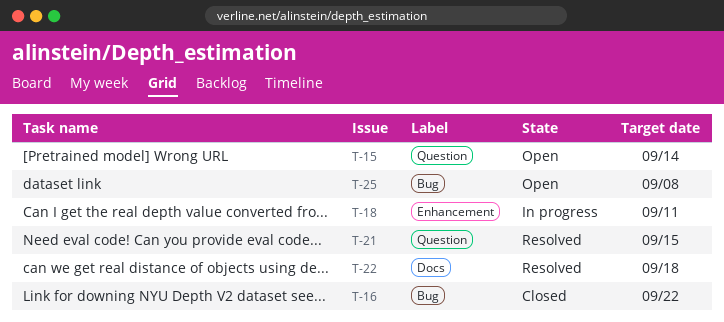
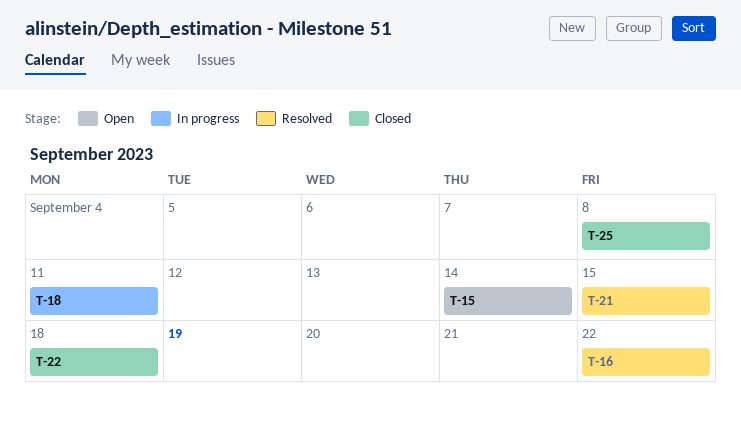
T-16, status: Closed -> Resolved
T-22, status: Resolved -> Closed
T-25, status: Open -> Closed

